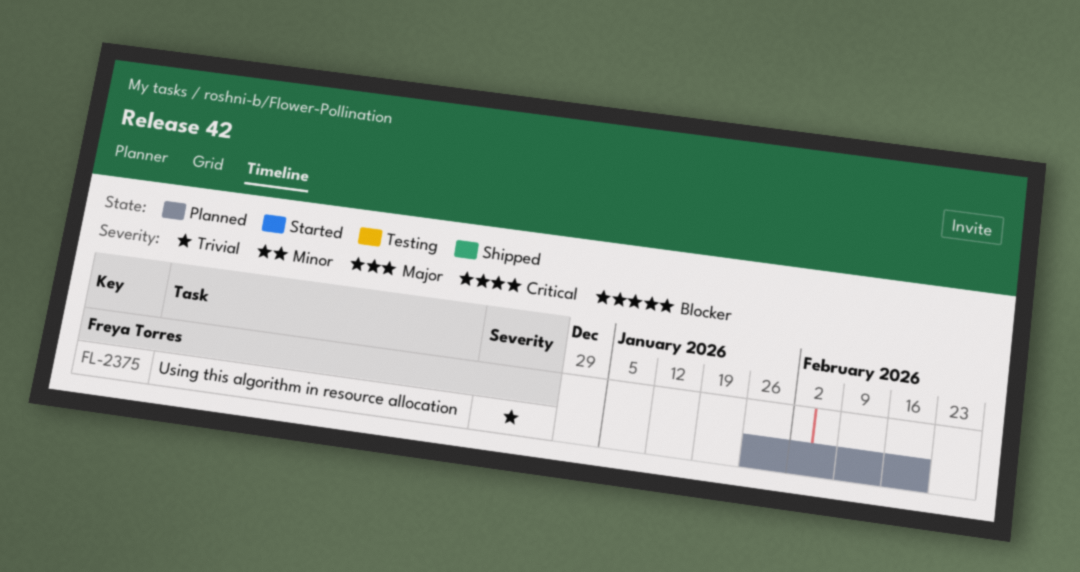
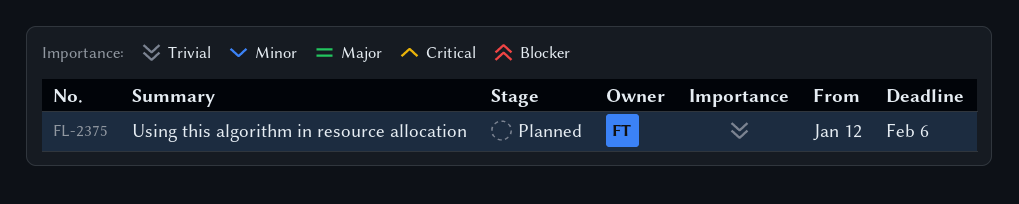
FL-2375, start: Jan 26 -> Jan 12
FL-2375, due: Feb 20 -> Feb 6

